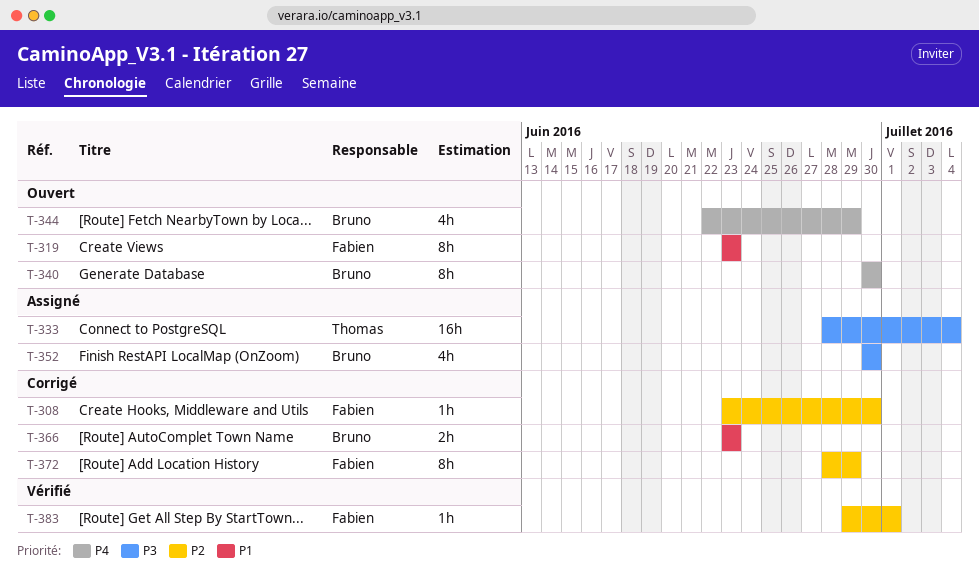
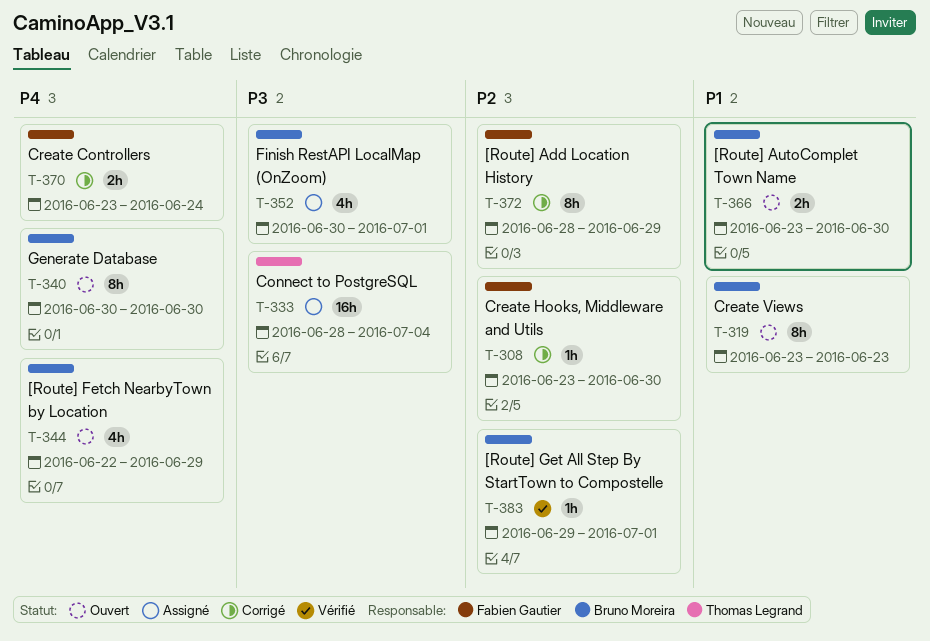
T-319, owner: Fabien Gautier -> Bruno Moreira
T-352, due: Jun 30 -> Jul 1
T-366, status: Corrigé -> Ouvert
T-366, due: Jun 23 -> Jun 30
T-370: none -> present
T-383, owner: Fabien Gautier -> Bruno Moreira

